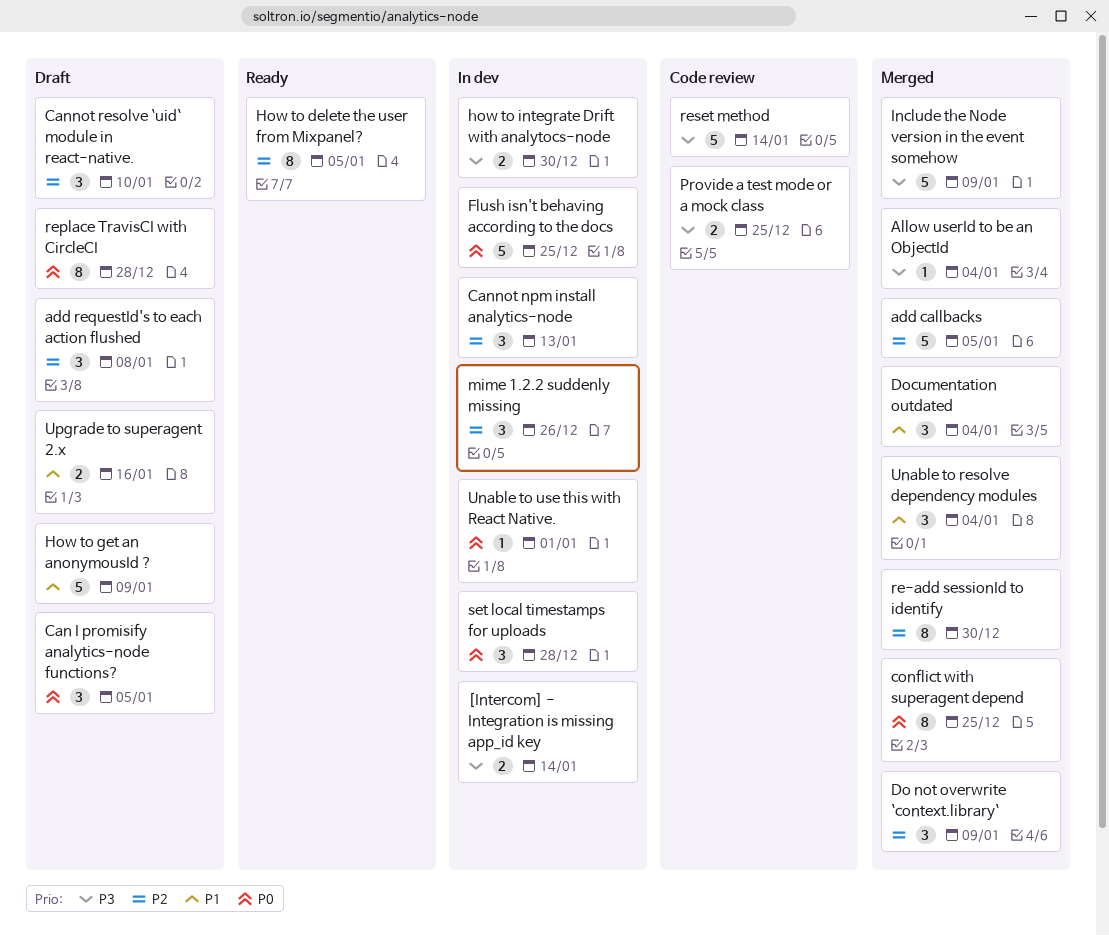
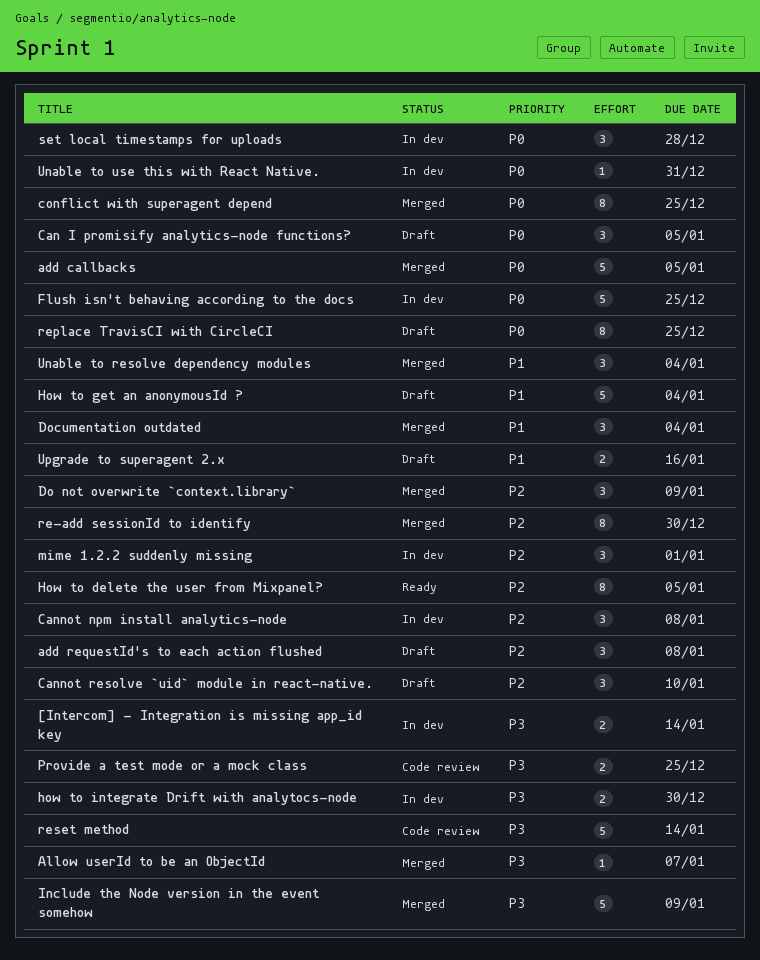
add callbacks, priority: P2 -> P0
Allow userId to be an ObjectId, due: Jan 4 -> Jan 7
Cannot npm install analytics-node, due: Jan 13 -> Jan 8
How to get an anonymousId ?, due: Jan 9 -> Jan 4
mime 1.2.2 suddenly missing, due: Dec 26 -> Jan 1
replace TravisCI with CircleCI, due: Dec 28 -> Dec 25
Unable to use this with React Native., due: Jan 1 -> Dec 31

